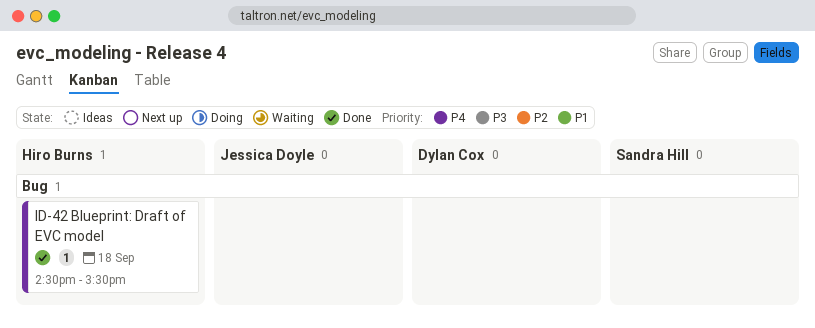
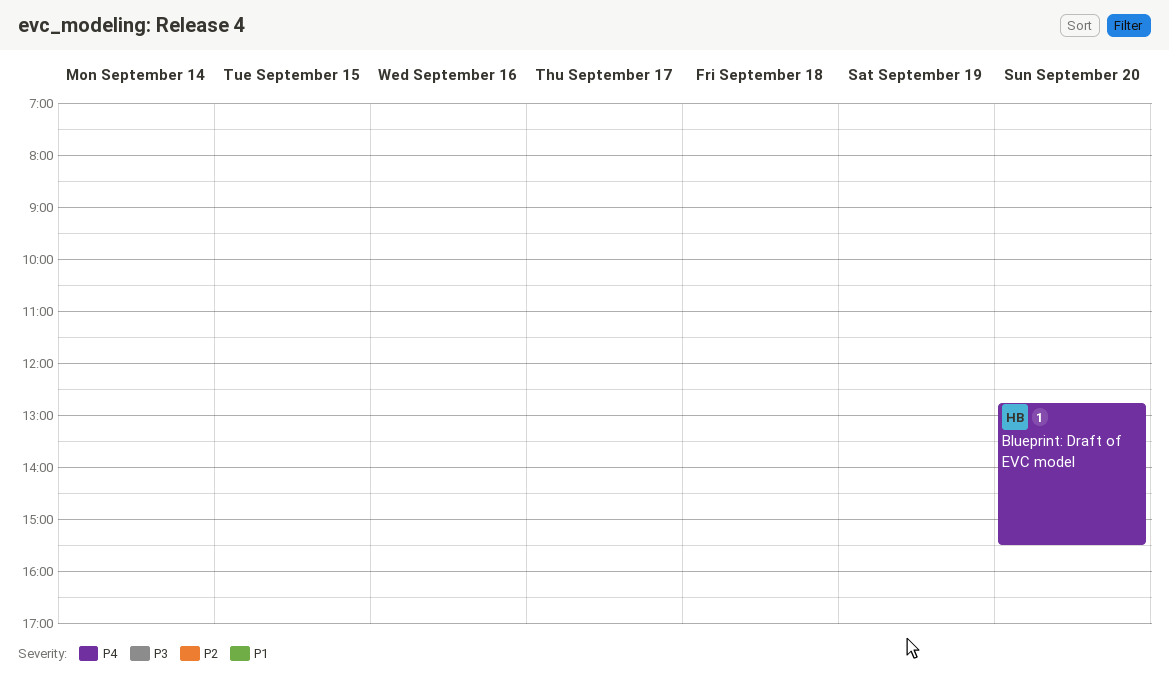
Blueprint: Draft of EVC model, day: Sep 18 -> Sep 20
Blueprint: Draft of EVC model, begins: 14:30 -> 12:45

